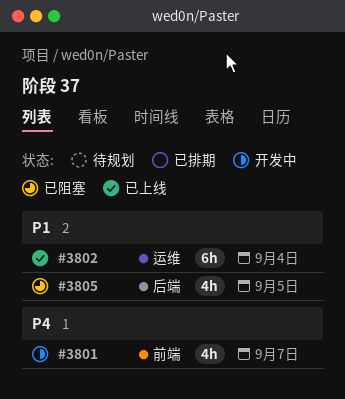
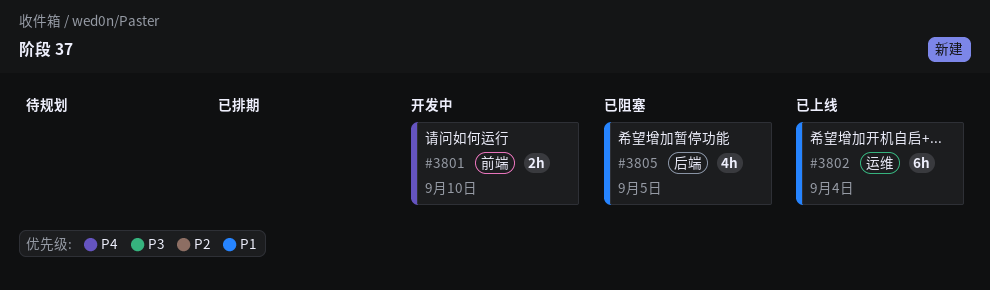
#3801, estimate: 4h -> 2h
#3801, due: Sep 7 -> Sep 10

